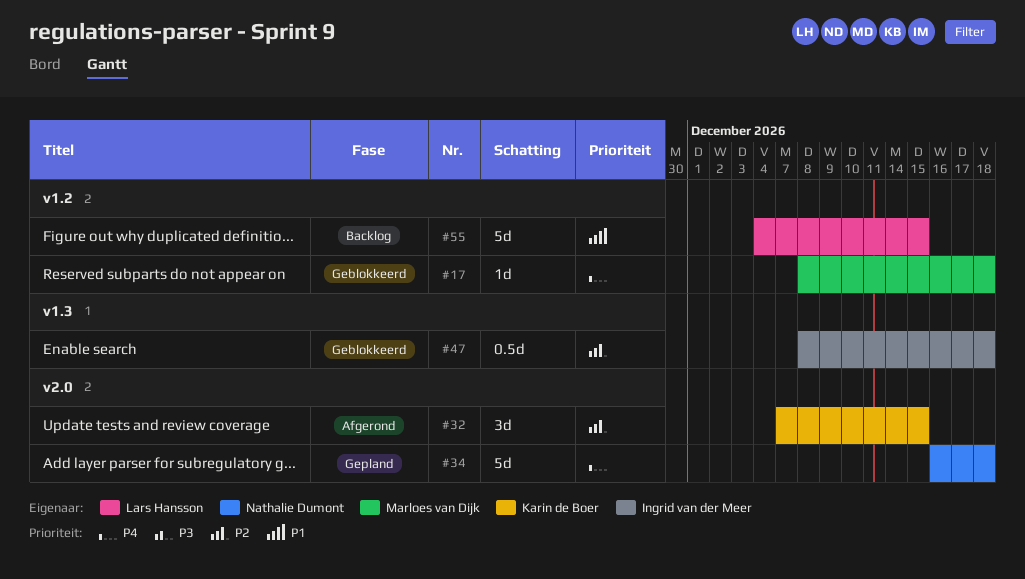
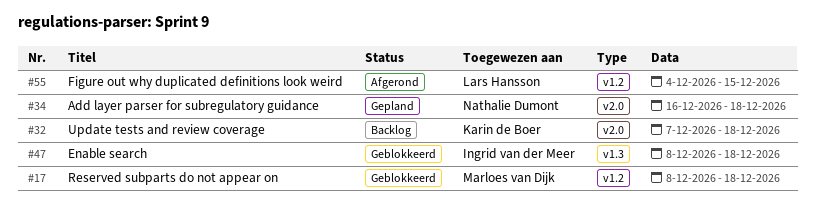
#32, status: Afgerond -> Backlog
#32, due: Dec 15 -> Dec 18
#55, status: Backlog -> Afgerond

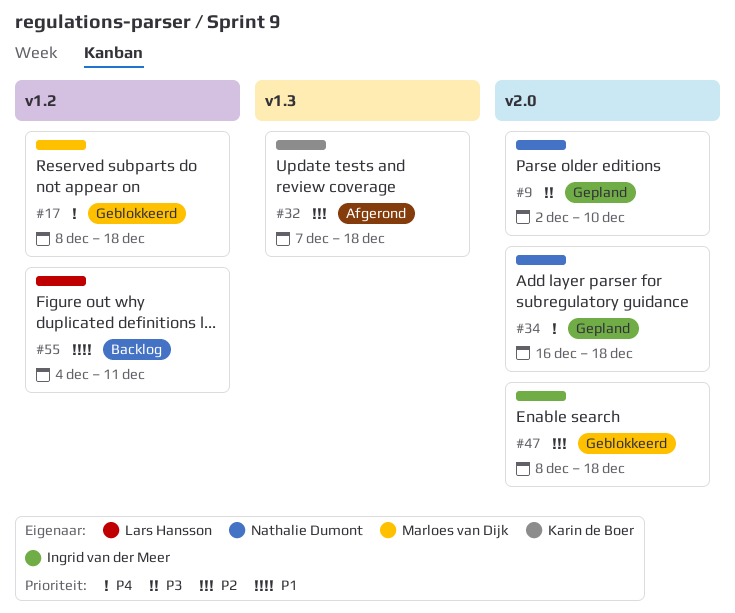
#9: none -> present
#32, status: Backlog -> Afgerond
#32, label: v2.0 -> v1.3
#47, label: v1.3 -> v2.0
#55, status: Afgerond -> Backlog
#55, due: Dec 15 -> Dec 11

